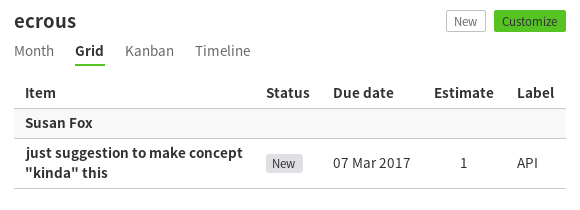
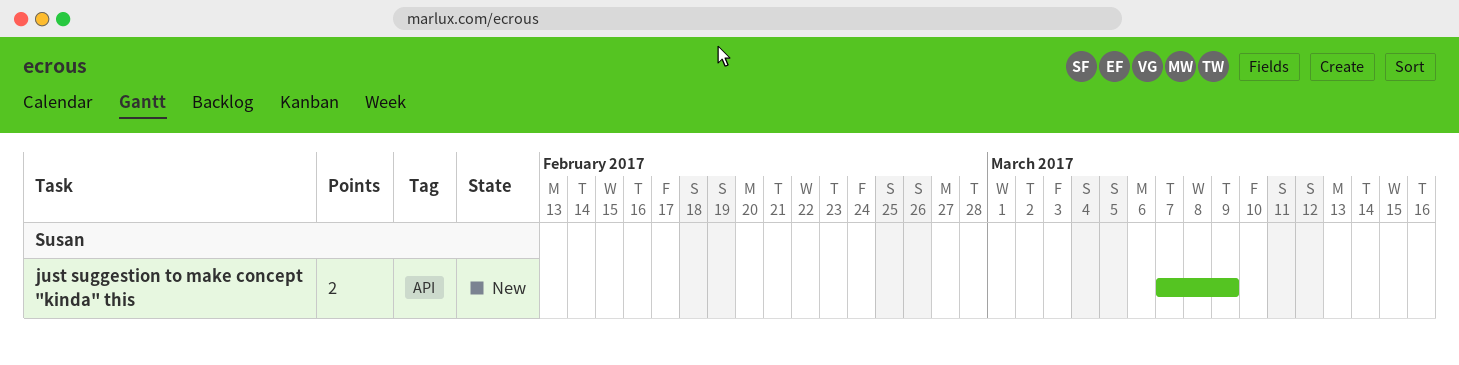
just suggestion to make concept "kinda" this, estimate: 1 -> 2
just suggestion to make concept "kinda" this, due: Mar 7 -> Mar 9

